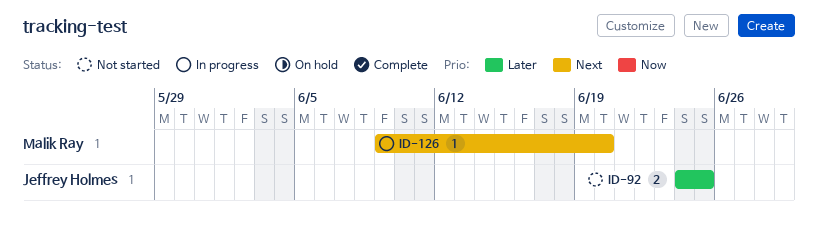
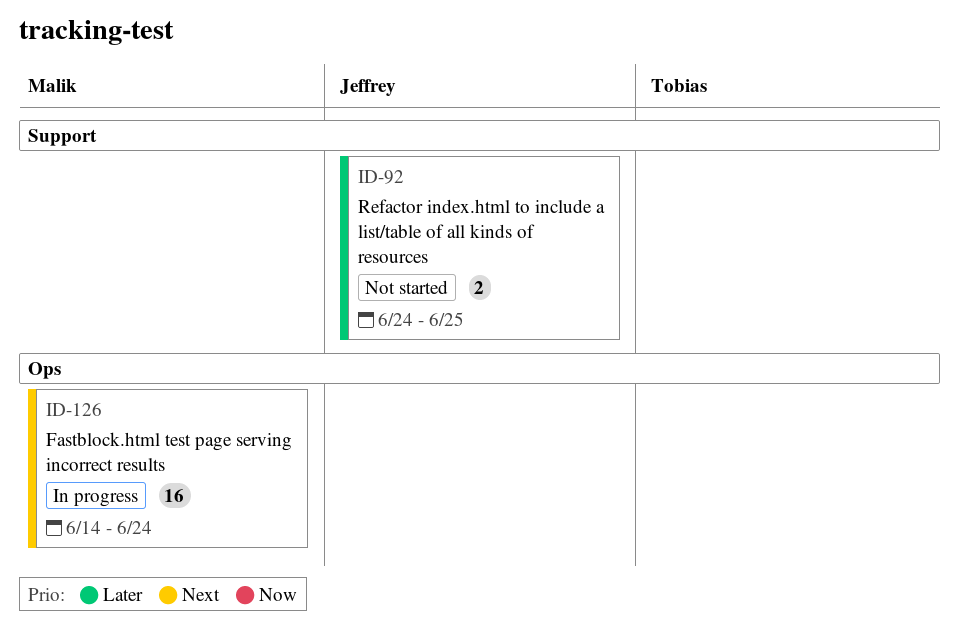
ID-126, estimate: 1 -> 16
ID-126, start: Jun 9 -> Jun 14
ID-126, due: Jun 20 -> Jun 24

